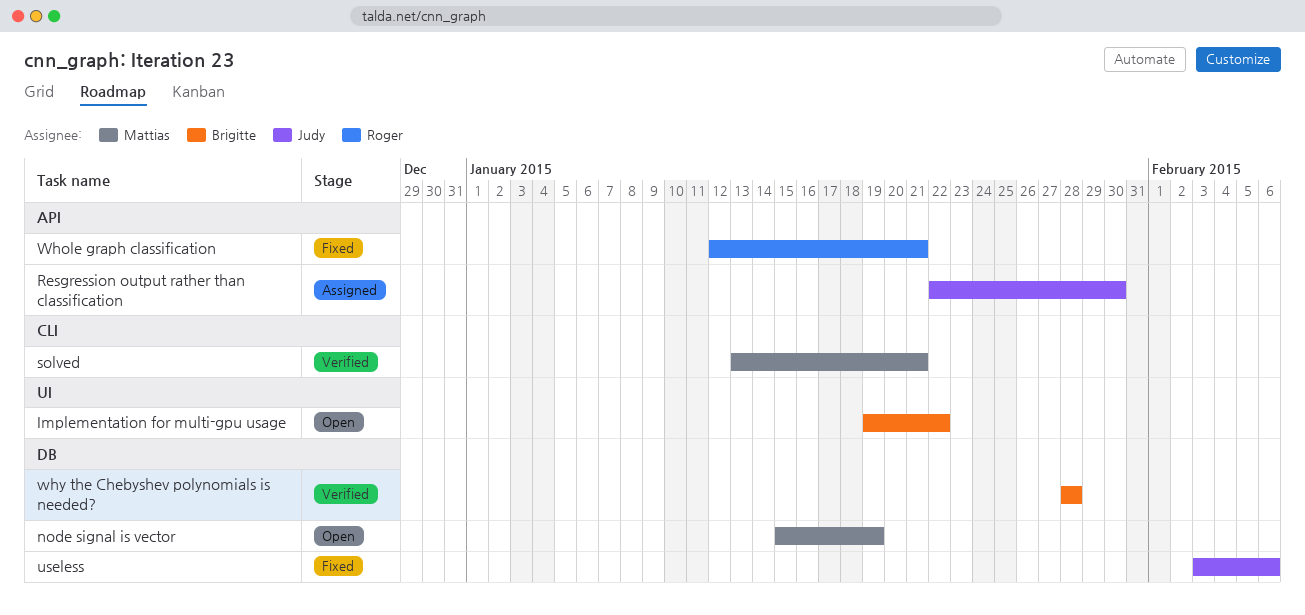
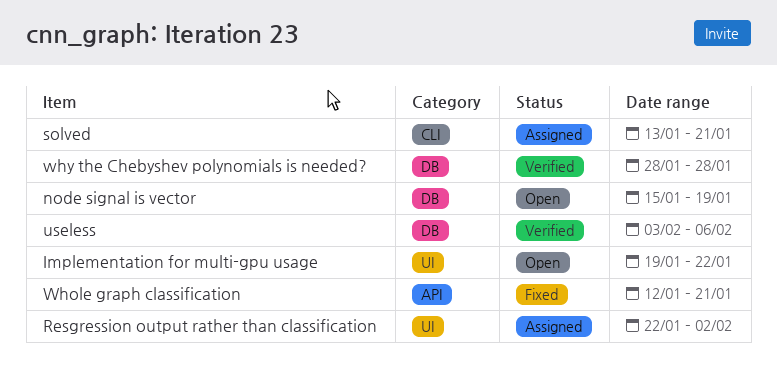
Resgression output rather than classification, label: API -> UI
Resgression output rather than classification, due: Jan 30 -> Feb 2
solved, status: Verified -> Assigned
useless, status: Fixed -> Verified

